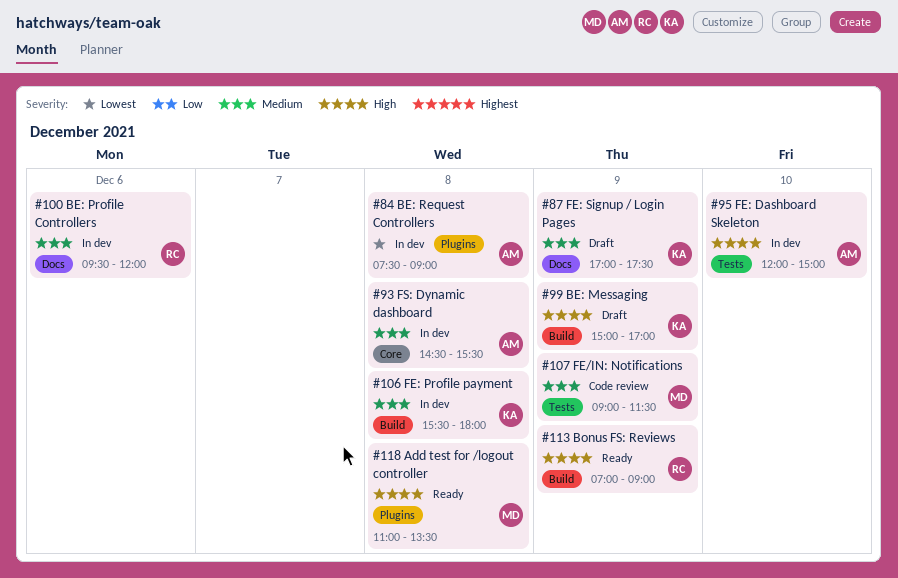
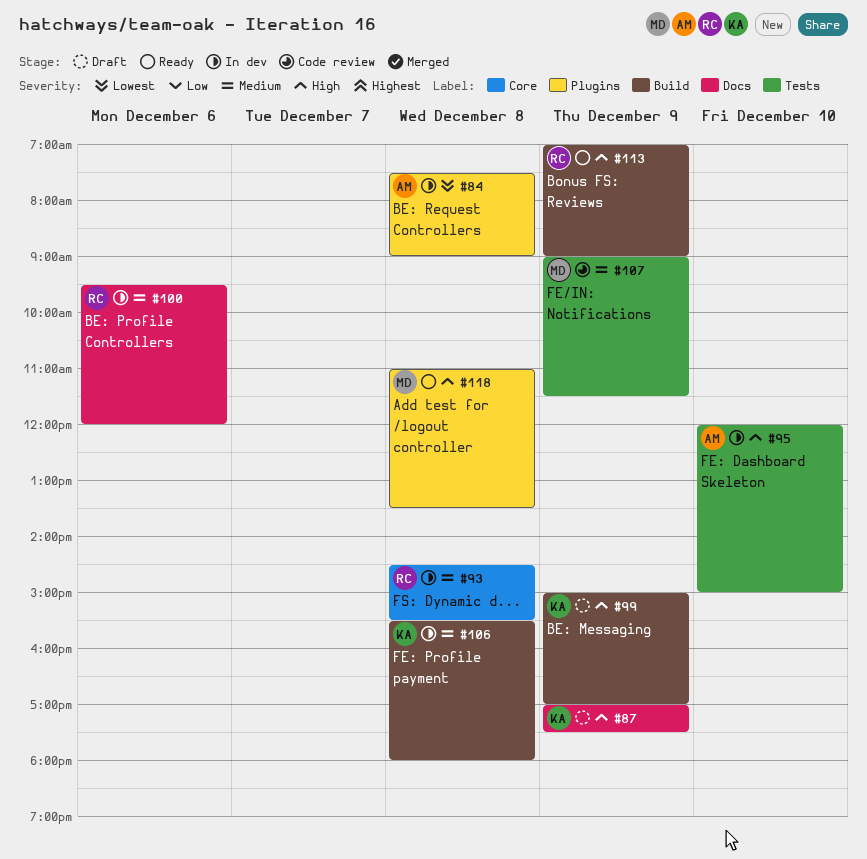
#87, priority: Medium -> High
#93, owner: AM -> RC

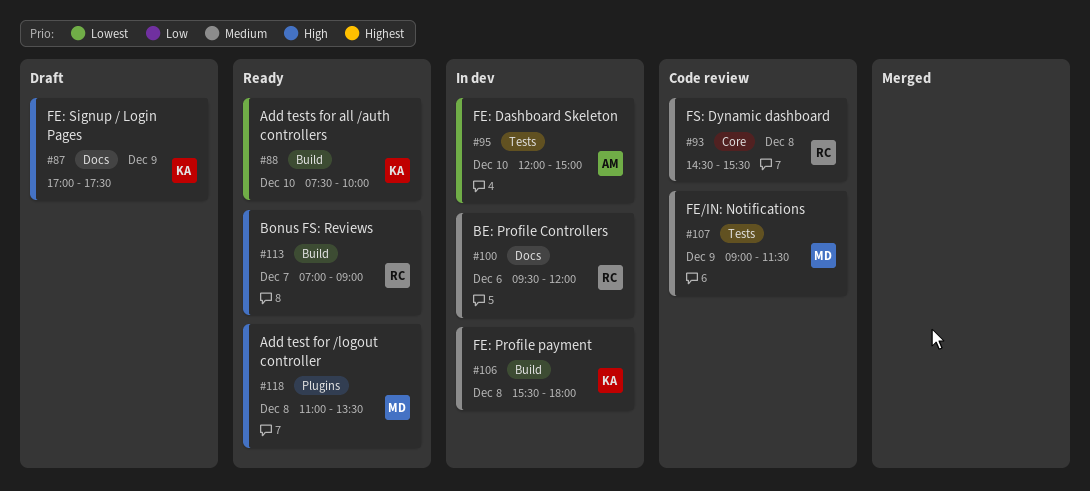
#84: present -> none
#88: none -> present
#93, status: In dev -> Code review
#95, priority: High -> Lowest
#99: present -> none
#113, day: Dec 9 -> Dec 7

